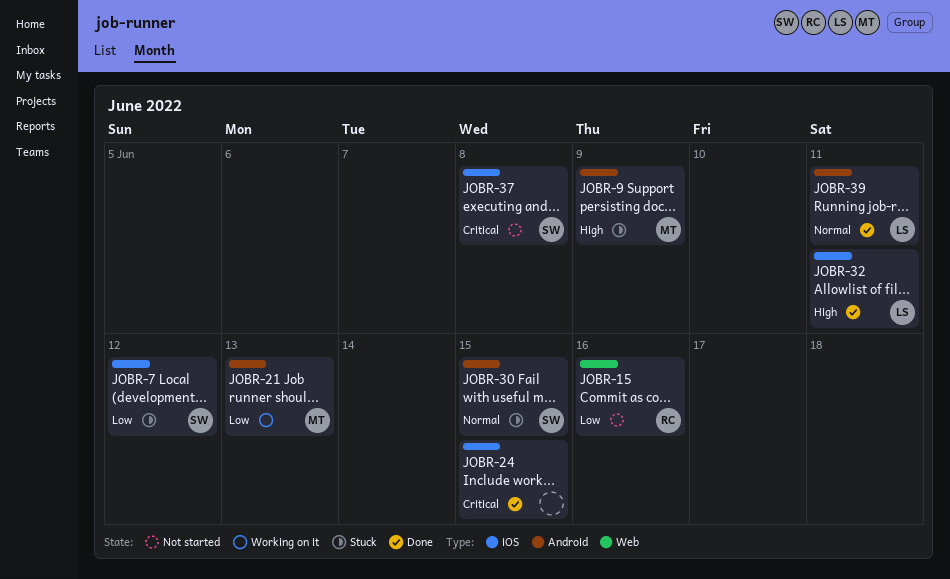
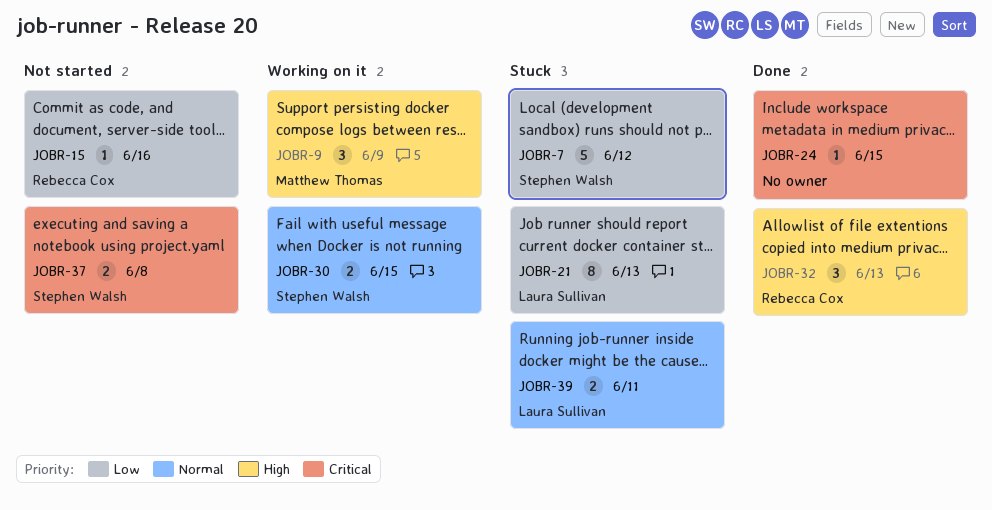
JOBR-9, status: Stuck -> Working on it
JOBR-21, status: Working on it -> Stuck
JOBR-21, owner: Matthew Thomas -> Laura Sullivan
JOBR-30, status: Stuck -> Working on it
JOBR-32, owner: Laura Sullivan -> Rebecca Cox
JOBR-32, due: Jun 11 -> Jun 13
JOBR-39, status: Done -> Stuck

